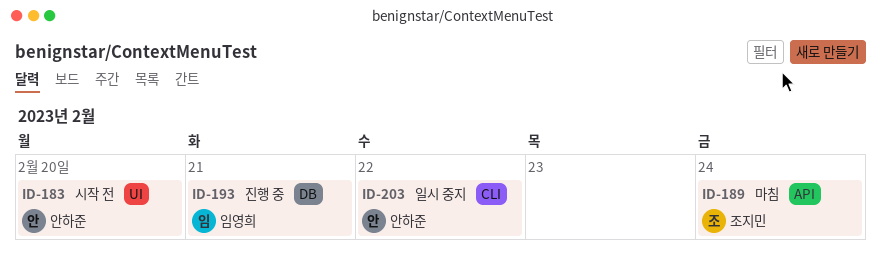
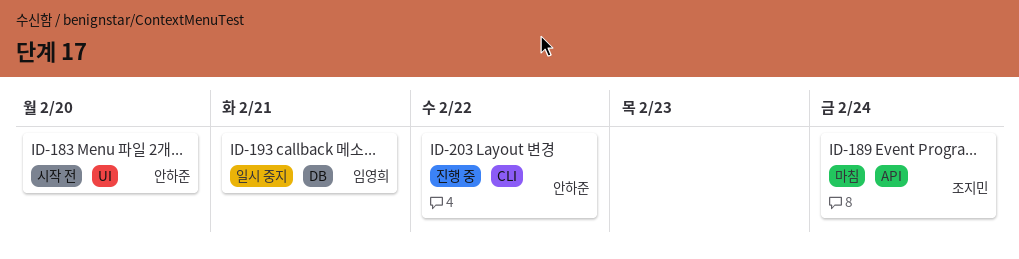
ID-193, status: 진행 중 -> 일시 중지
ID-203, status: 일시 중지 -> 진행 중

